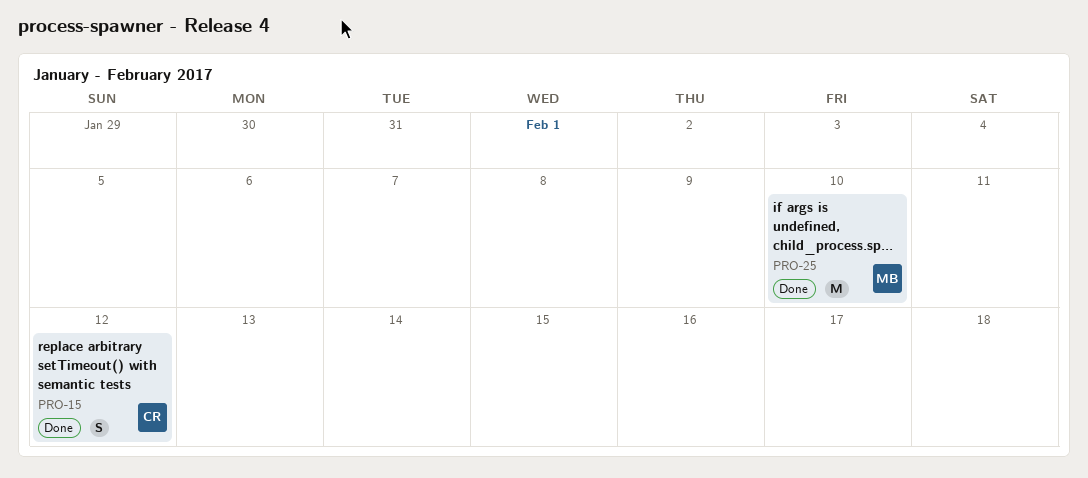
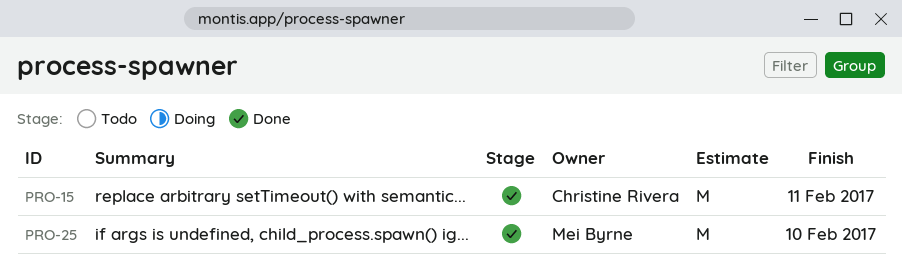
PRO-15, estimate: S -> M
PRO-15, due: Feb 12 -> Feb 11

